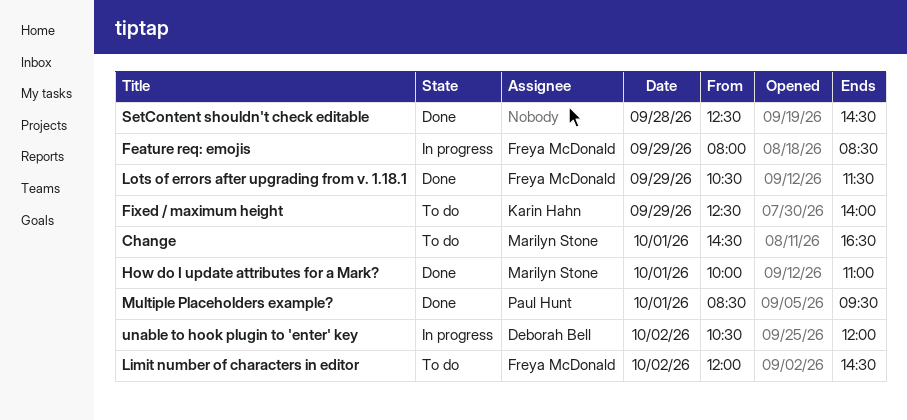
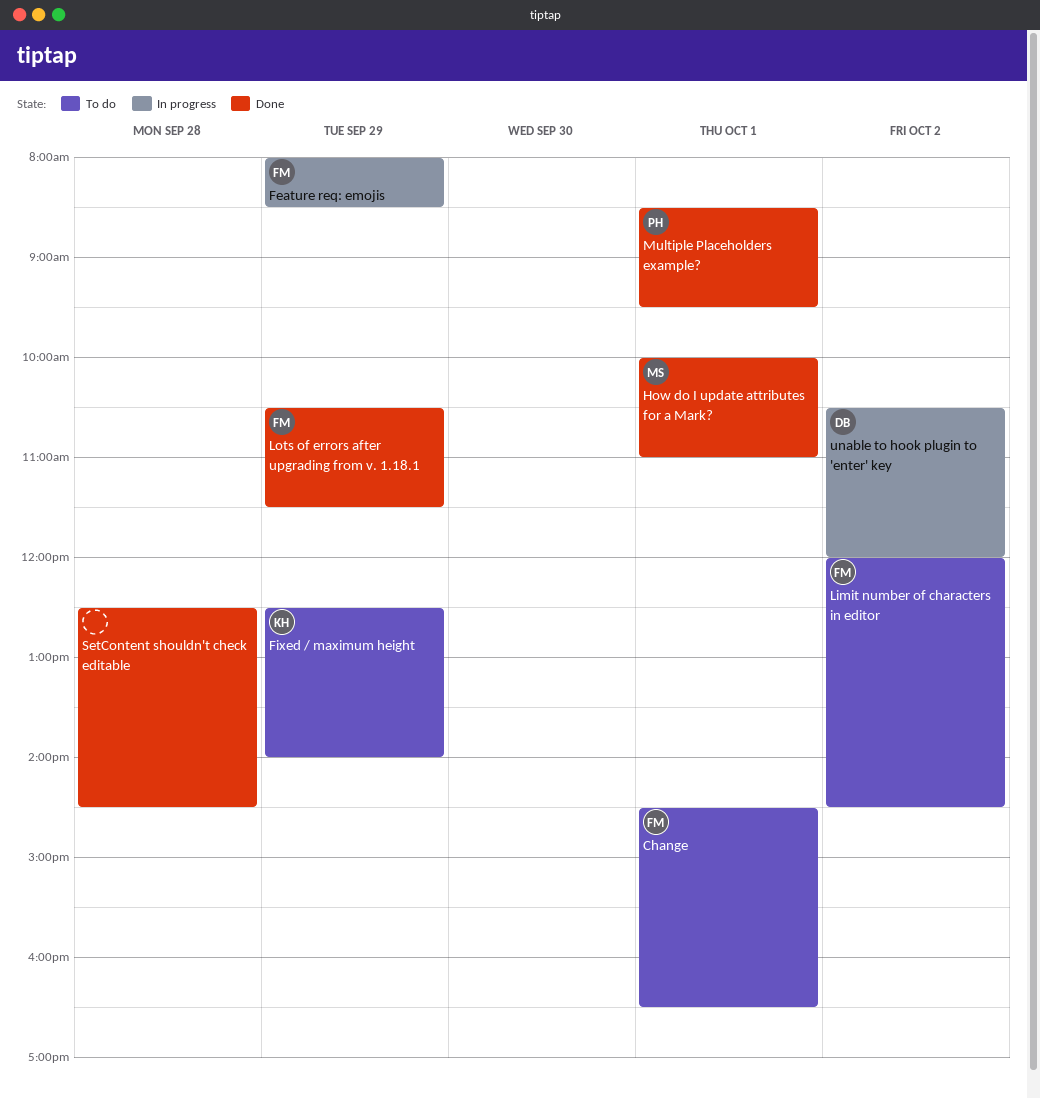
Change, owner: Marilyn Stone -> Freya McDonald

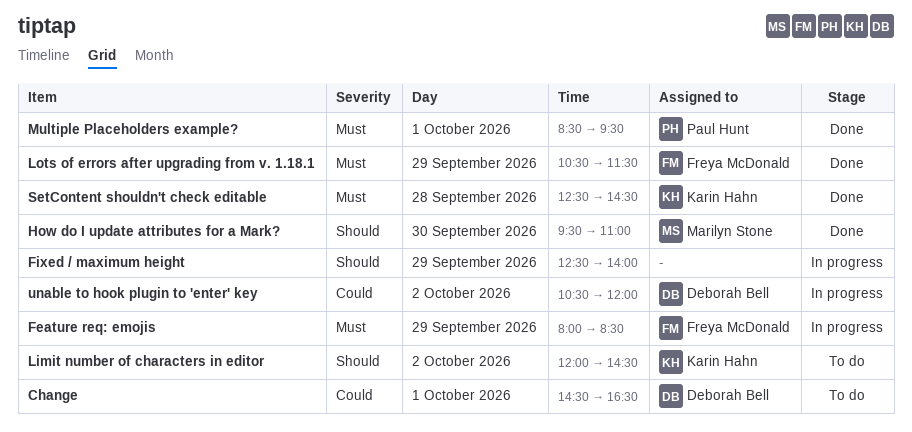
Change, owner: Freya McDonald -> Deborah Bell
Fixed / maximum height, status: To do -> In progress
Fixed / maximum height, owner: Karin Hahn -> none
How do I update attributes for a Mark?, day: Oct 1 -> Sep 30
How do I update attributes for a Mark?, begins: 10:00 -> 09:30
Limit number of characters in editor, owner: Freya McDonald -> Karin Hahn
SetContent shouldn't check editable, owner: none -> Karin Hahn

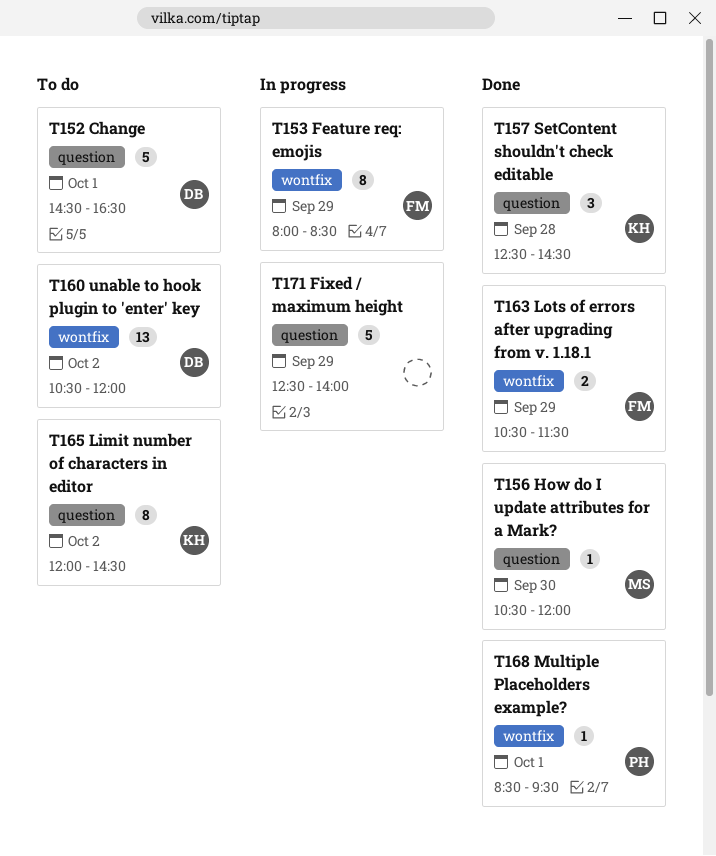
How do I update attributes for a Mark?, begins: 09:30 -> 10:30
How do I update attributes for a Mark?, ends: 11:00 -> 12:00
unable to hook plugin to 'enter' key, status: In progress -> To do

